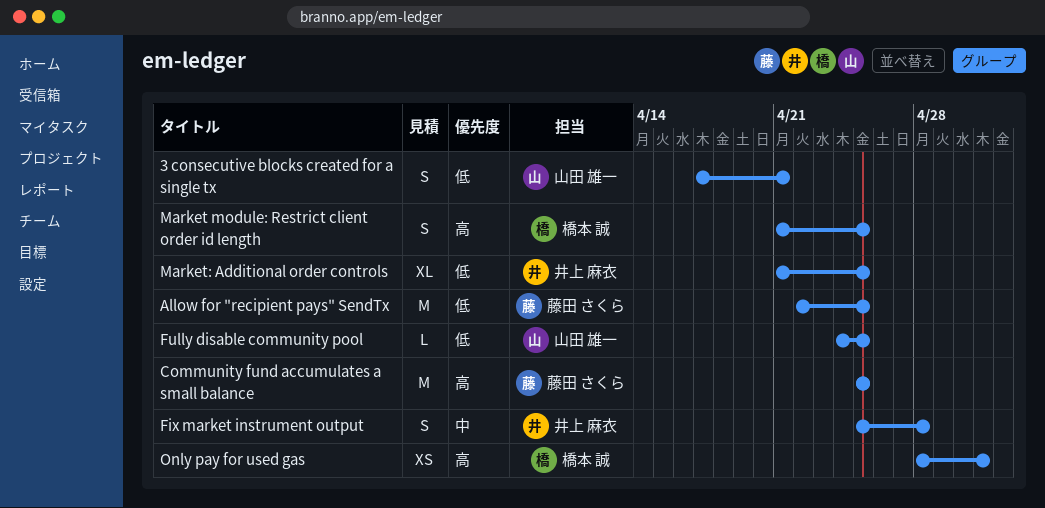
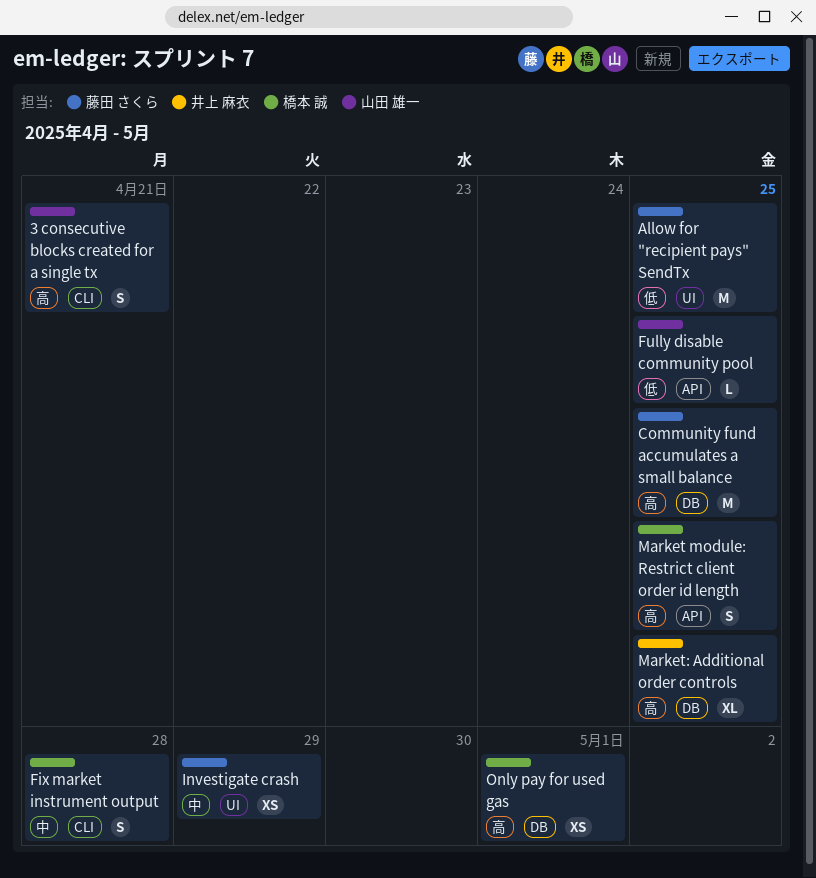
3 consecutive blocks created for a single tx, priority: 低 -> 高
Fix market instrument output, owner: 井上 麻衣 -> 橋本 誠
Investigate crash: none -> present
Market: Additional order controls, priority: 低 -> 高

